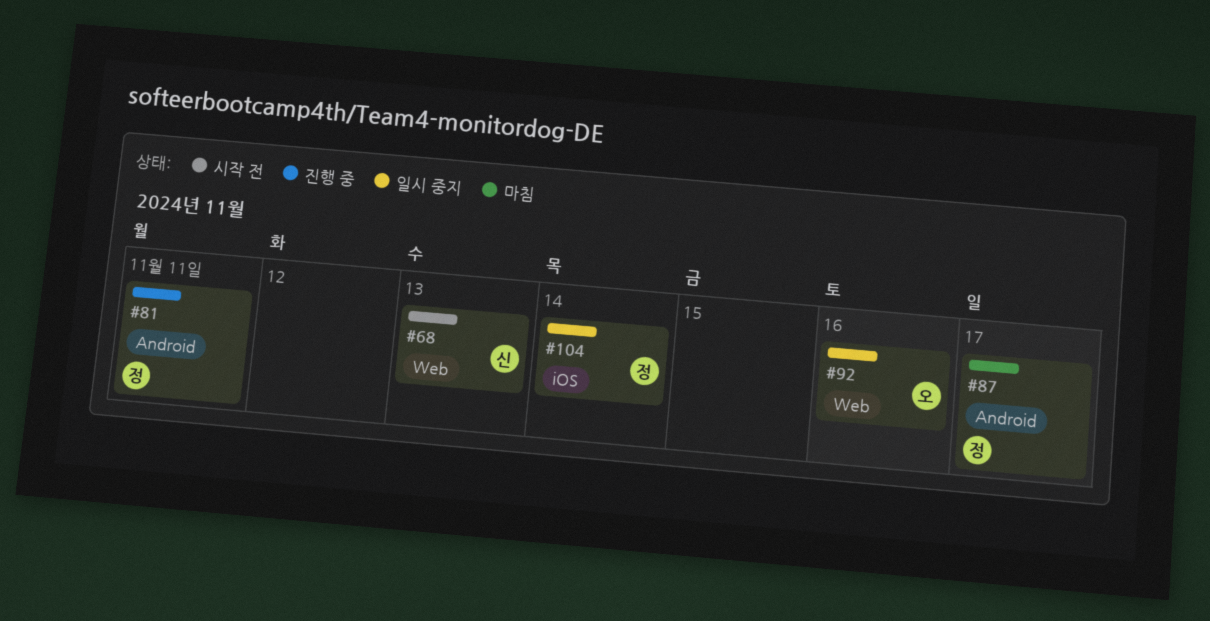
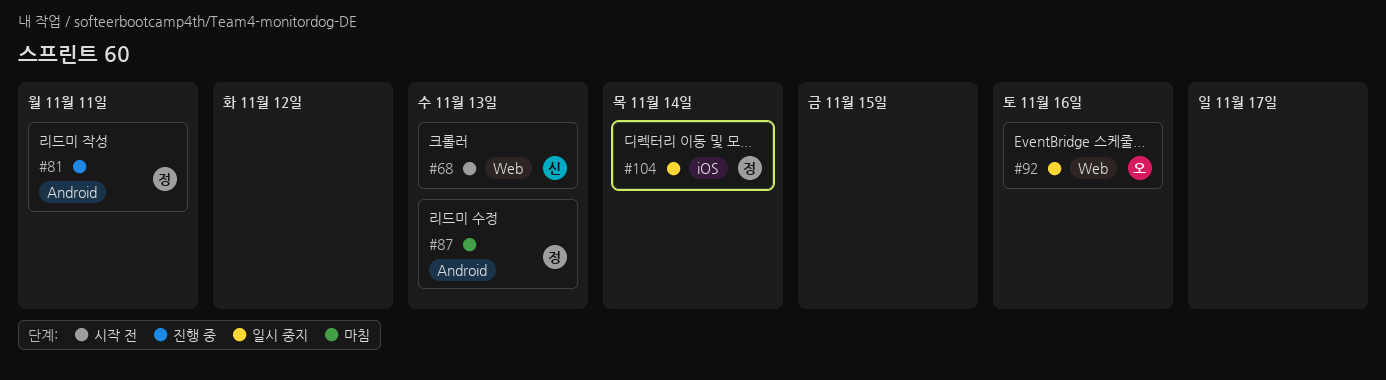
#87, due: Nov 17 -> Nov 13

